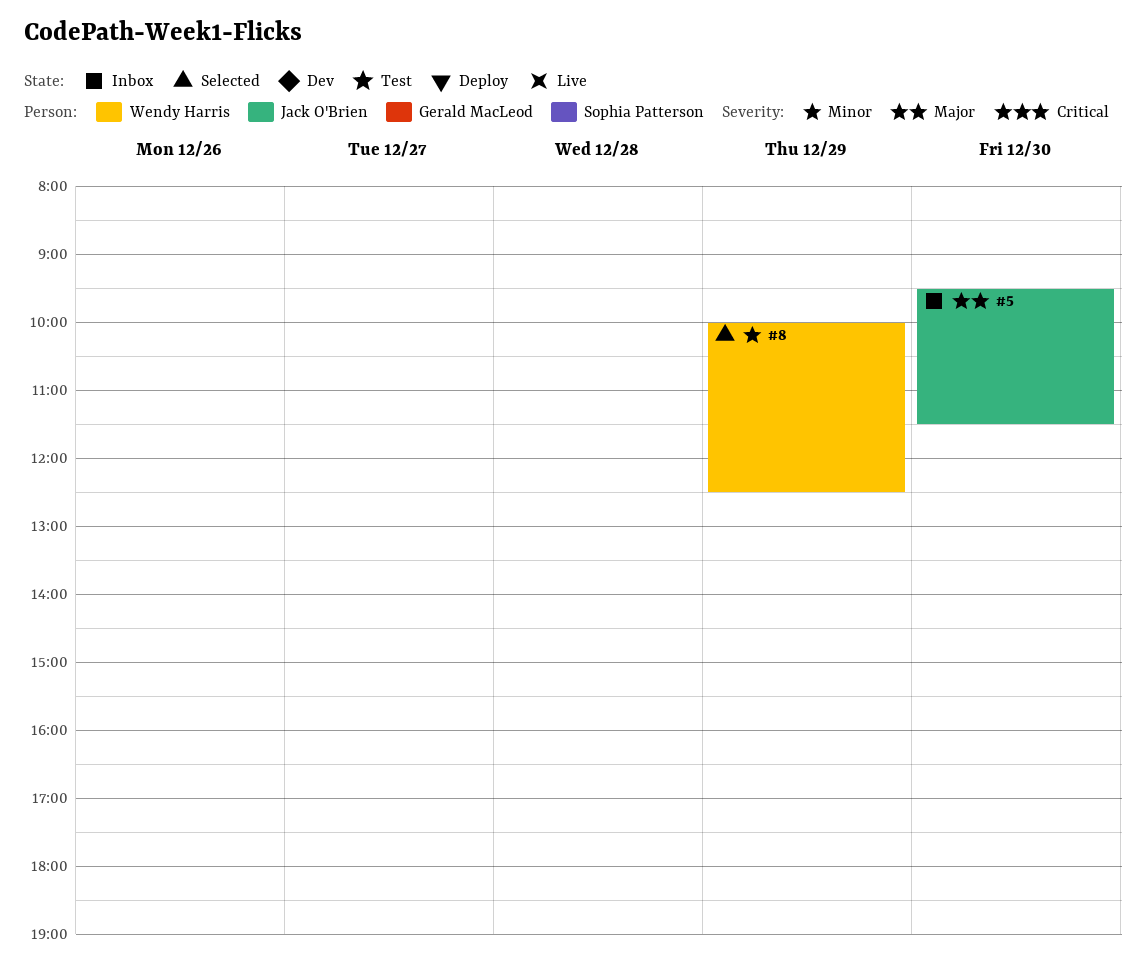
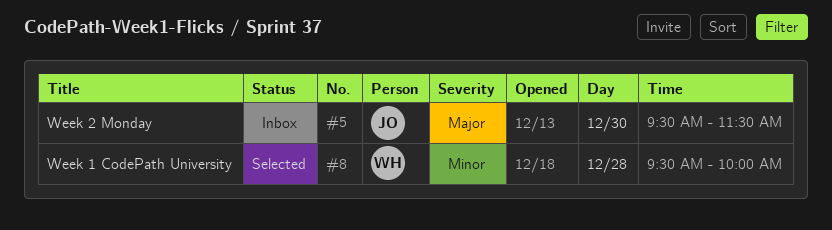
#8, day: Dec 29 -> Dec 28
#8, begins: 10:00 -> 09:30
#8, ends: 12:30 -> 10:00

